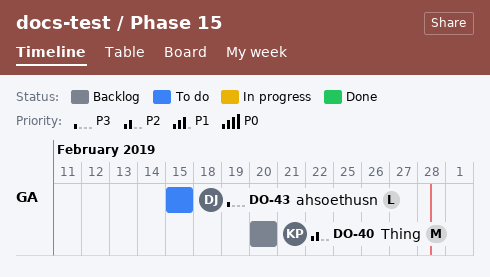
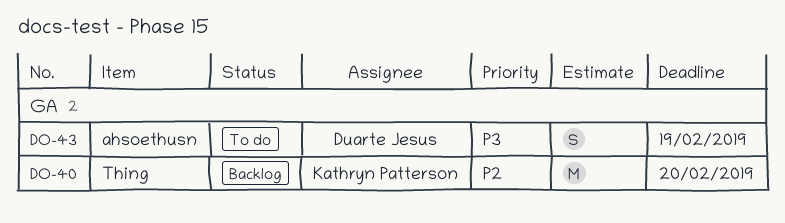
DO-43, estimate: L -> S
DO-43, due: Feb 15 -> Feb 19

